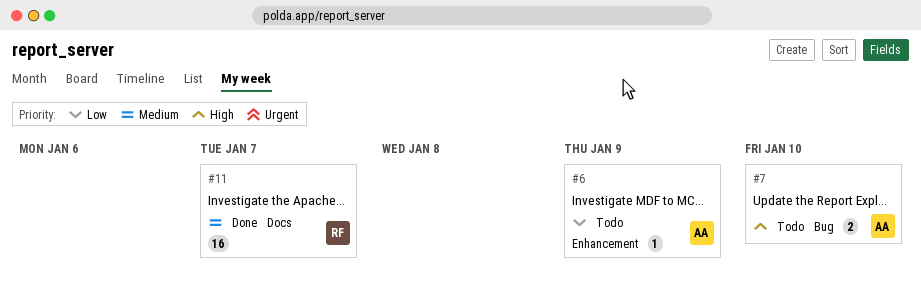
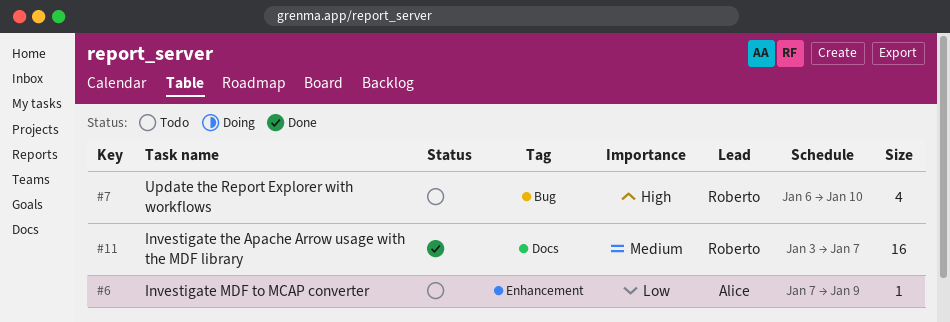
#7, owner: Alice -> Roberto
#7, estimate: 2 -> 4

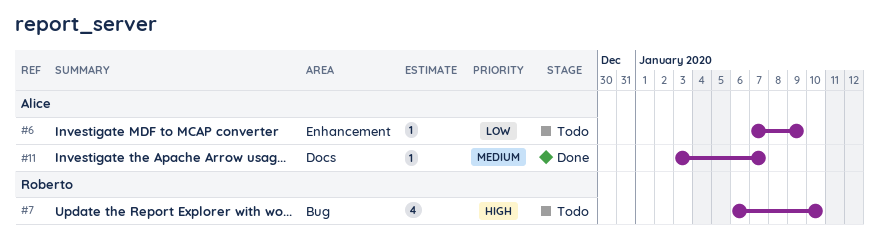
#11, owner: Roberto -> Alice
#11, estimate: 16 -> 1

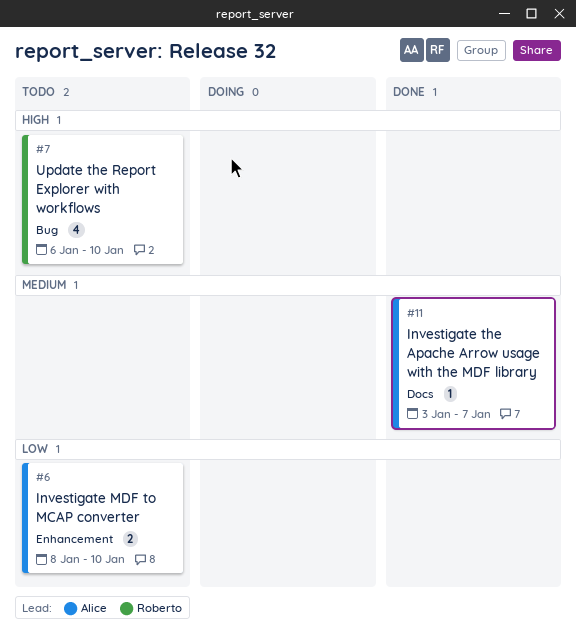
#6, estimate: 1 -> 2
#6, start: Jan 7 -> Jan 8
#6, due: Jan 9 -> Jan 10

